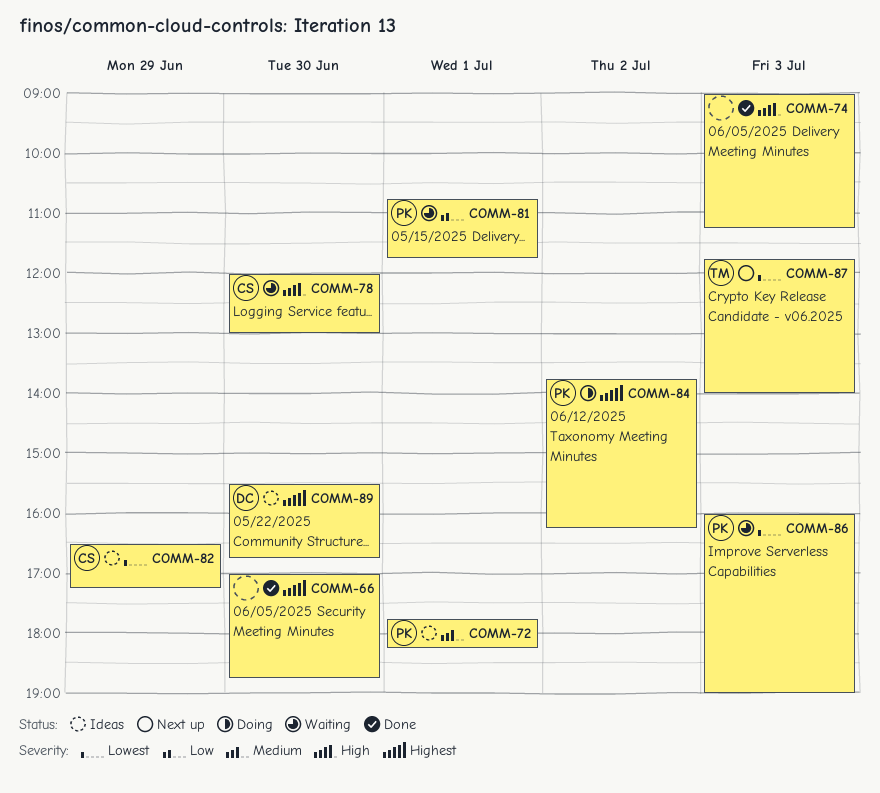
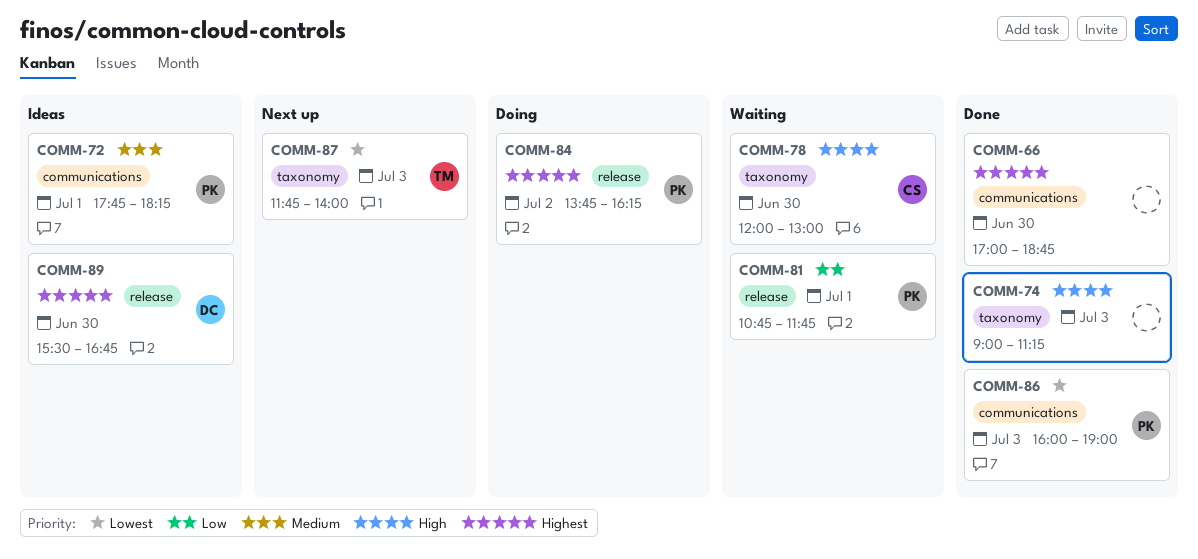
COMM-82: present -> none
COMM-86, status: Waiting -> Done

